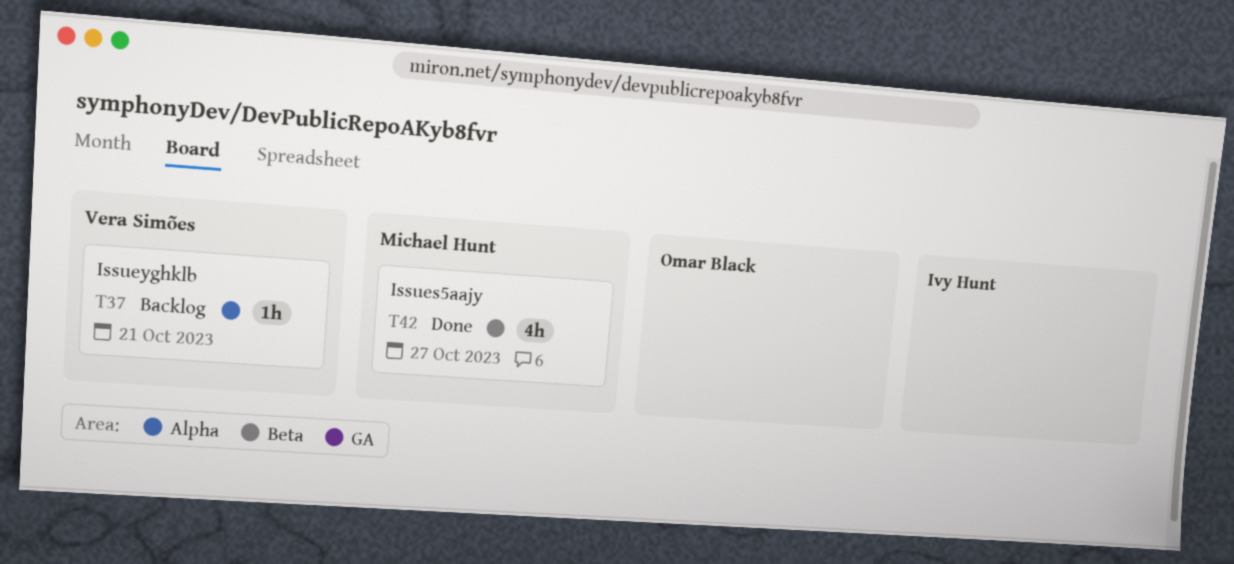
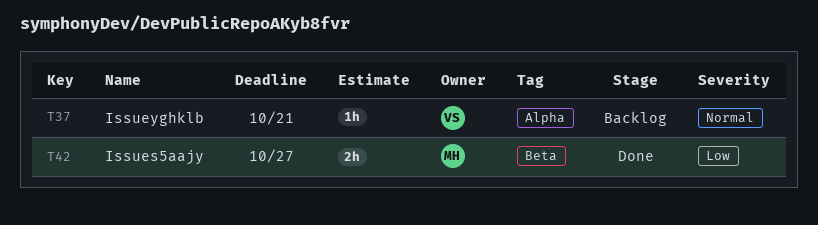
T42, estimate: 4h -> 2h

